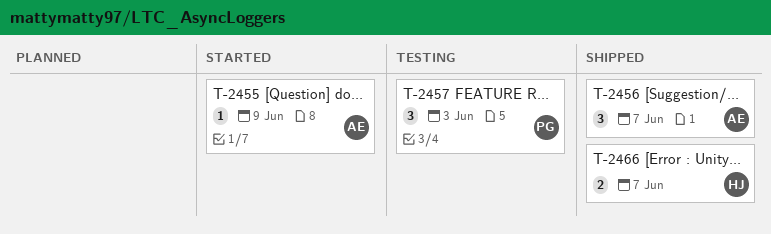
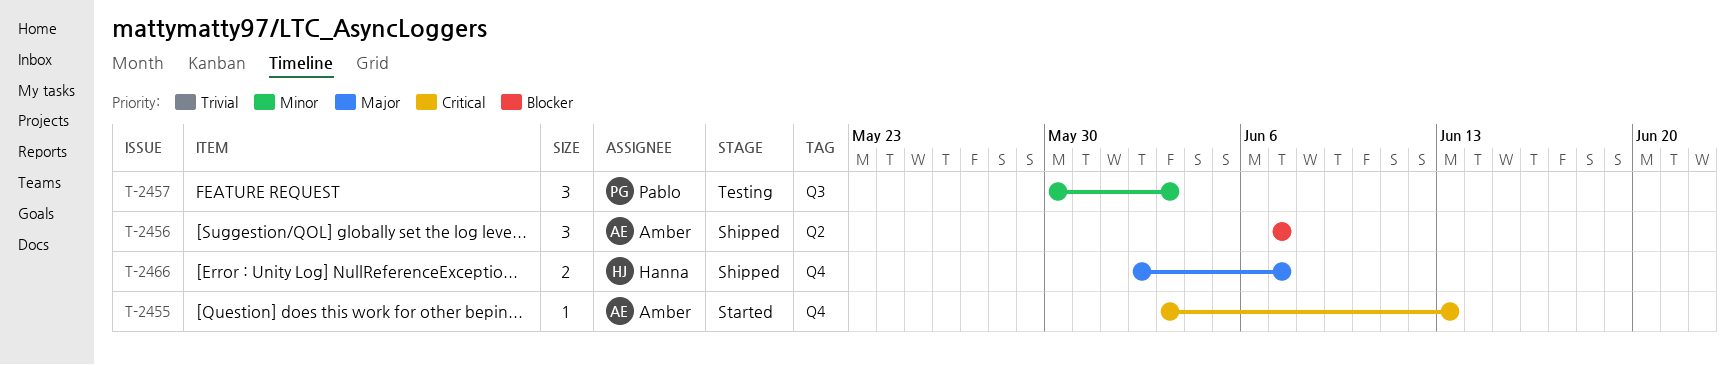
T-2455, due: Jun 9 -> Jun 13

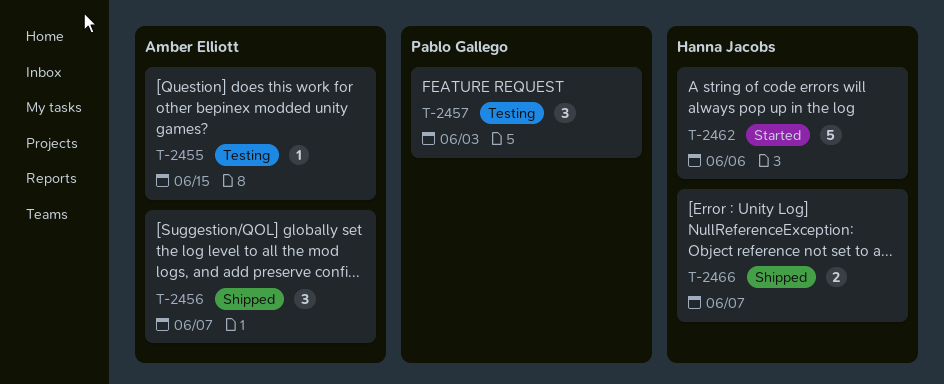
T-2455, status: Started -> Testing
T-2455, due: Jun 13 -> Jun 15
T-2462: none -> present

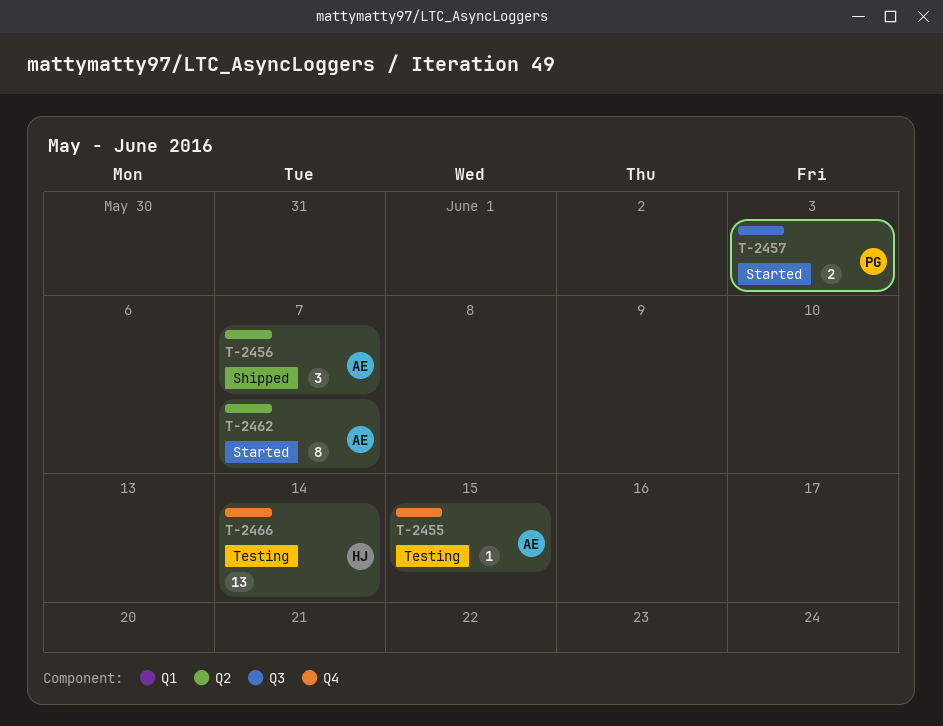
T-2457, status: Testing -> Started
T-2457, estimate: 3 -> 2
T-2462, owner: Hanna Jacobs -> Amber Elliott
T-2462, estimate: 5 -> 8
T-2462, due: Jun 6 -> Jun 7
T-2466, status: Shipped -> Testing
T-2466, estimate: 2 -> 13
T-2466, due: Jun 7 -> Jun 14

